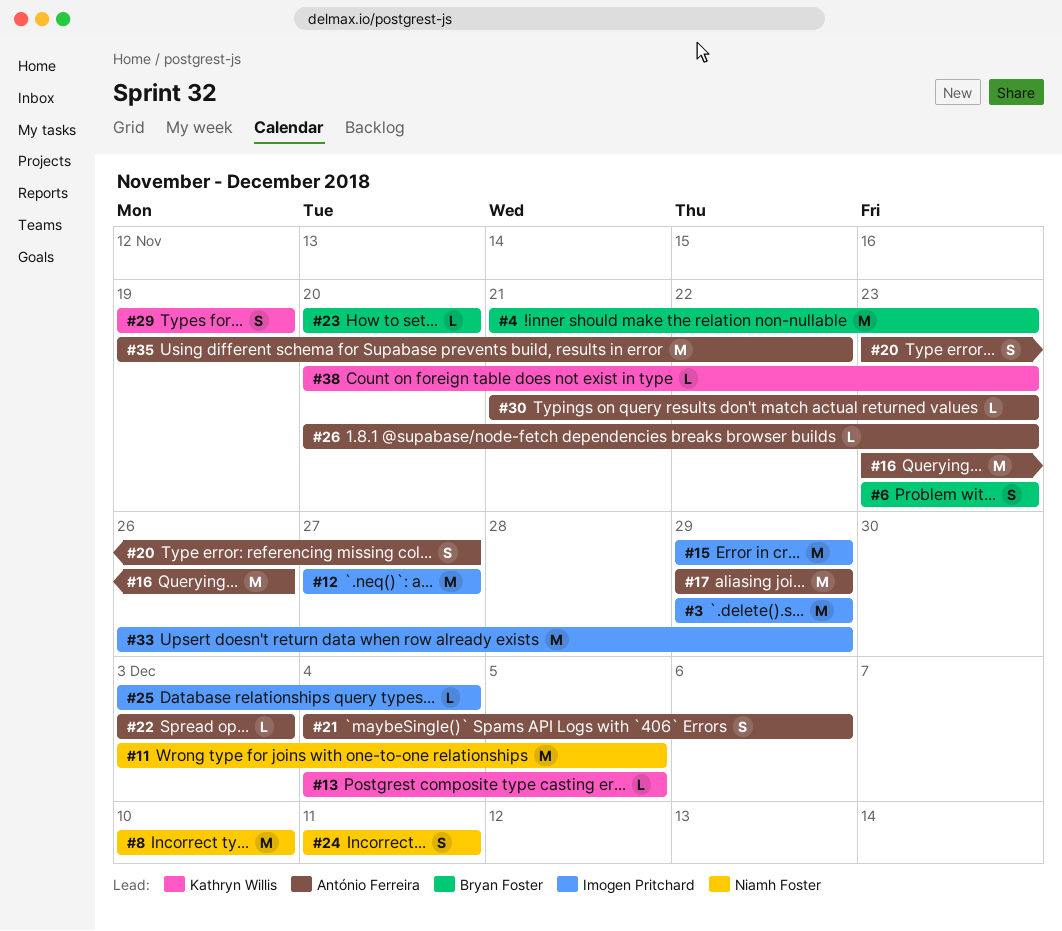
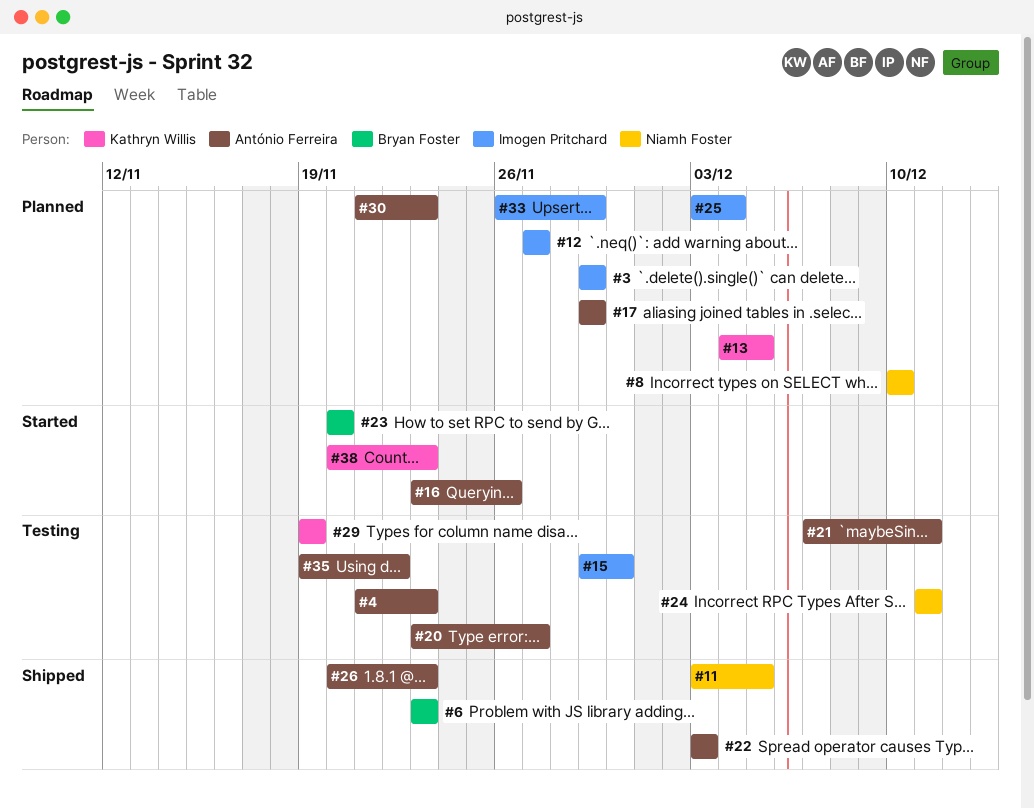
#4, owner: Bryan Foster -> António Ferreira
#15, due: Nov 29 -> Nov 30
#21, start: Dec 4 -> Dec 7
#21, due: Dec 6 -> Dec 11

